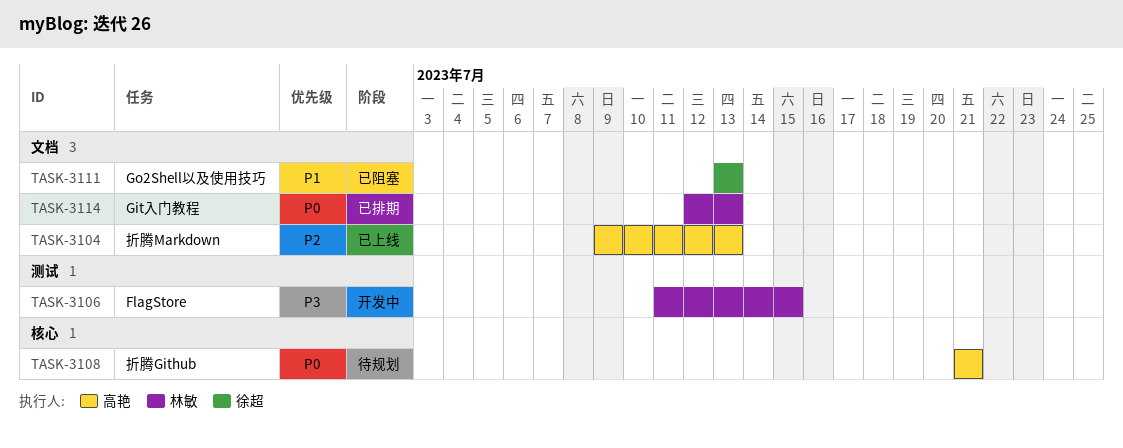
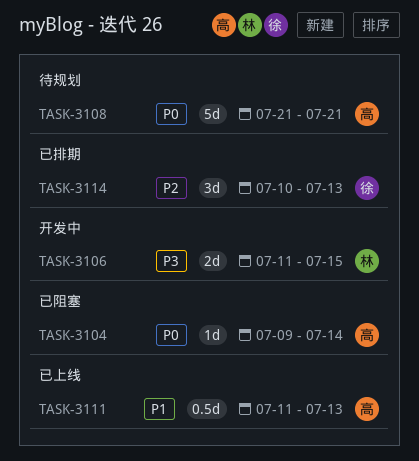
TASK-3104, status: 已上线 -> 已阻塞
TASK-3104, priority: P2 -> P0
TASK-3104, due: Jul 13 -> Jul 14
TASK-3111, status: 已阻塞 -> 已上线
TASK-3111, owner: 徐超 -> 高艳
TASK-3111, start: Jul 13 -> Jul 11
TASK-3114, owner: 林敏 -> 徐超
TASK-3114, priority: P0 -> P2
TASK-3114, start: Jul 12 -> Jul 10

